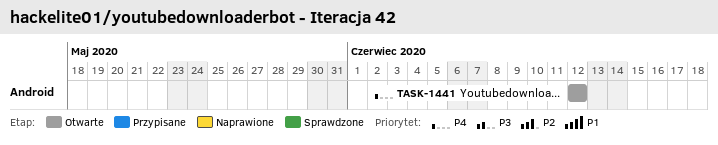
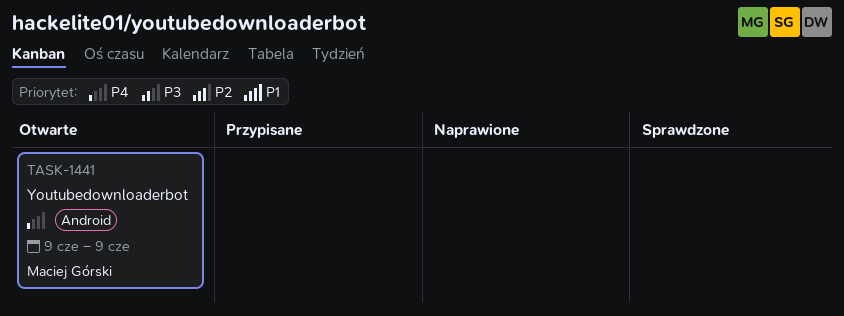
TASK-1441, start: Jun 12 -> Jun 9
TASK-1441, due: Jun 12 -> Jun 9

